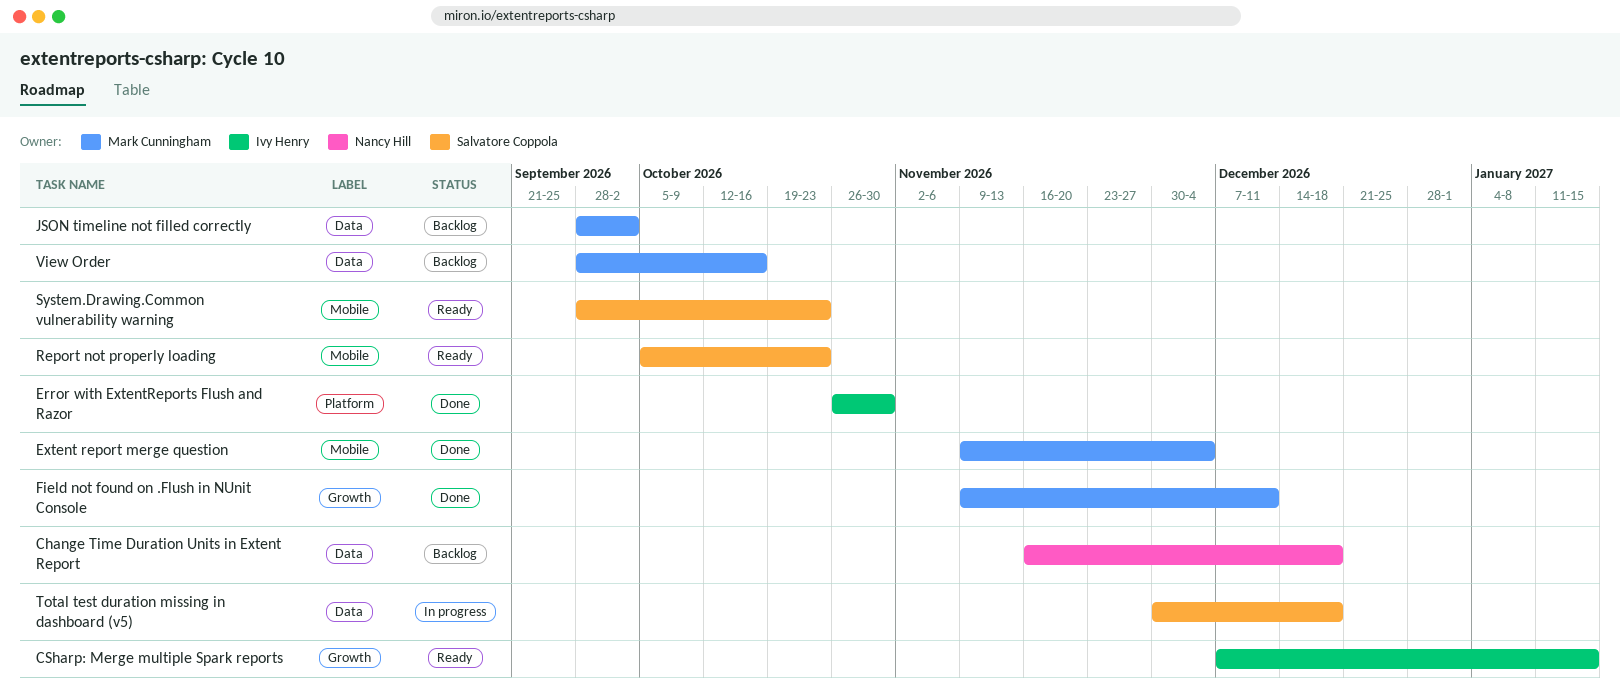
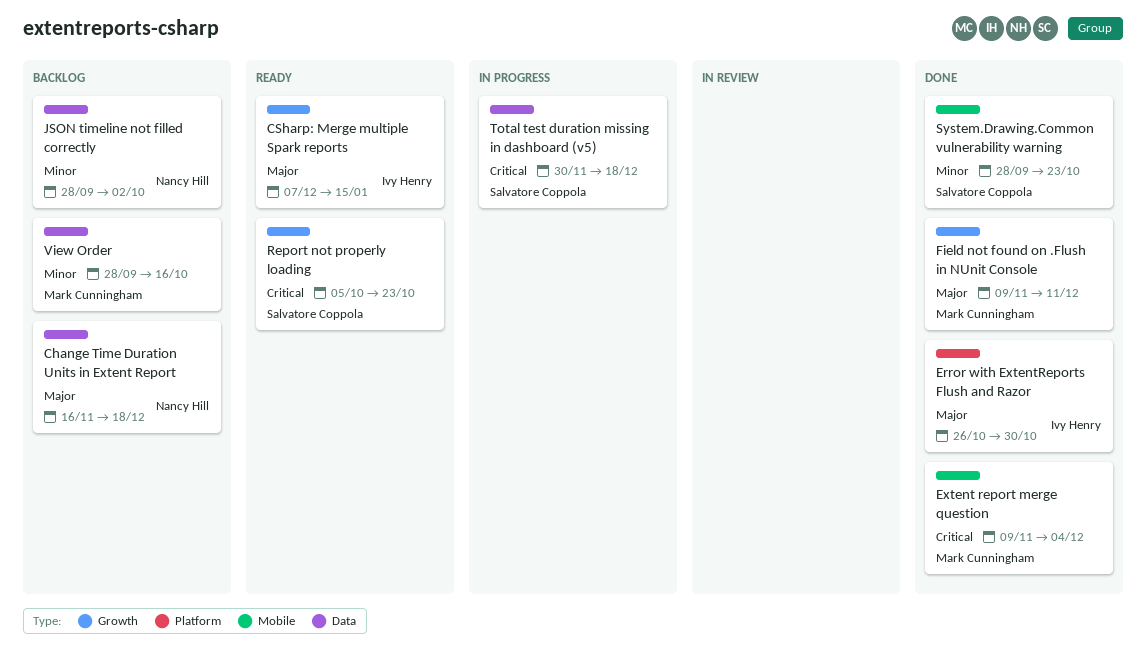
JSON timeline not filled correctly, owner: Mark Cunningham -> Nancy Hill
Report not properly loading, label: Mobile -> Growth
System.Drawing.Common vulnerability warning, status: Ready -> Done

